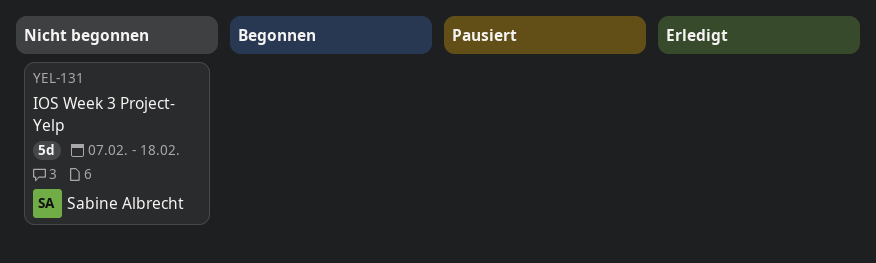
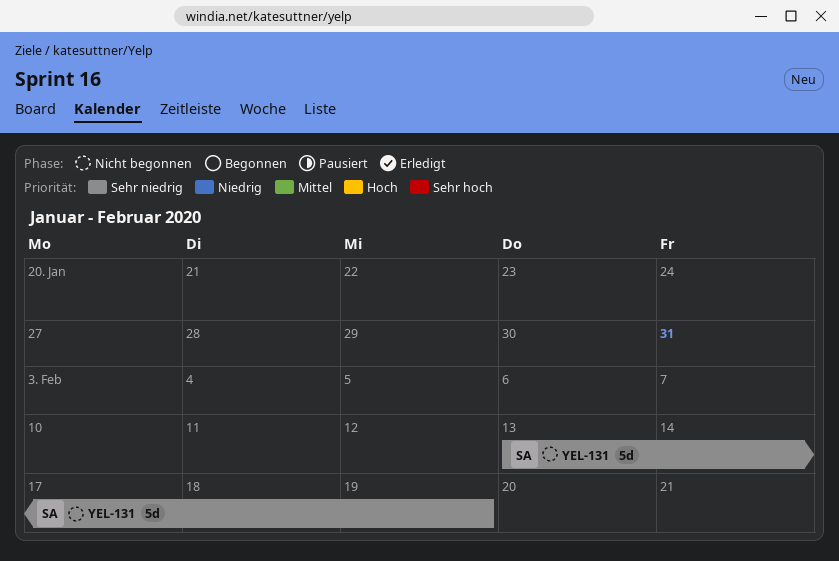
YEL-131, start: Feb 7 -> Feb 13
YEL-131, due: Feb 18 -> Feb 19

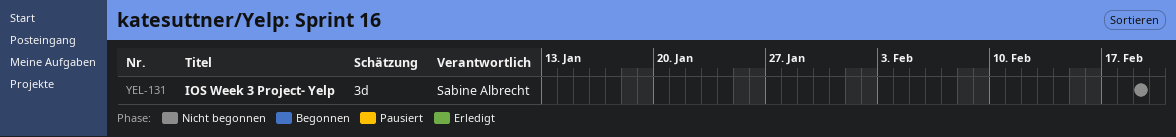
YEL-131, estimate: 5d -> 3d
YEL-131, start: Feb 13 -> Feb 19

